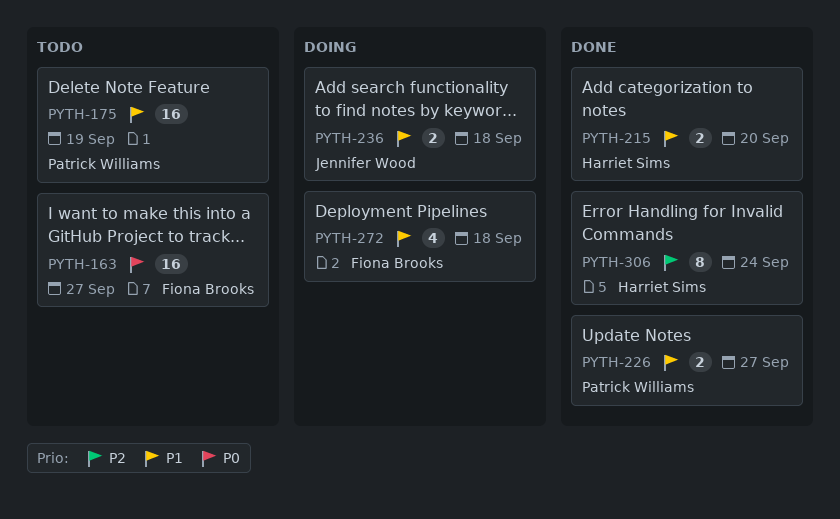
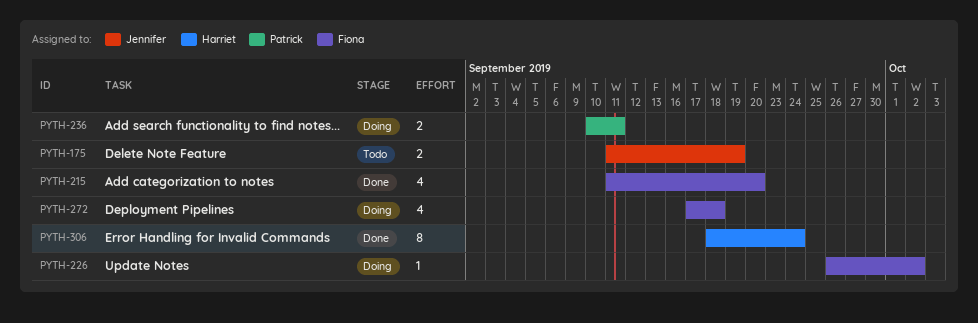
PYTH-163: present -> none
PYTH-175, owner: Patrick Williams -> Jennifer Wood
PYTH-175, estimate: 16 -> 2
PYTH-215, owner: Harriet Sims -> Fiona Brooks
PYTH-215, estimate: 2 -> 4
PYTH-226, status: Done -> Doing
PYTH-226, owner: Patrick Williams -> Fiona Brooks
PYTH-226, estimate: 2 -> 1
PYTH-226, due: Sep 27 -> Oct 2
PYTH-236, owner: Jennifer Wood -> Patrick Williams
PYTH-236, due: Sep 18 -> Sep 11

